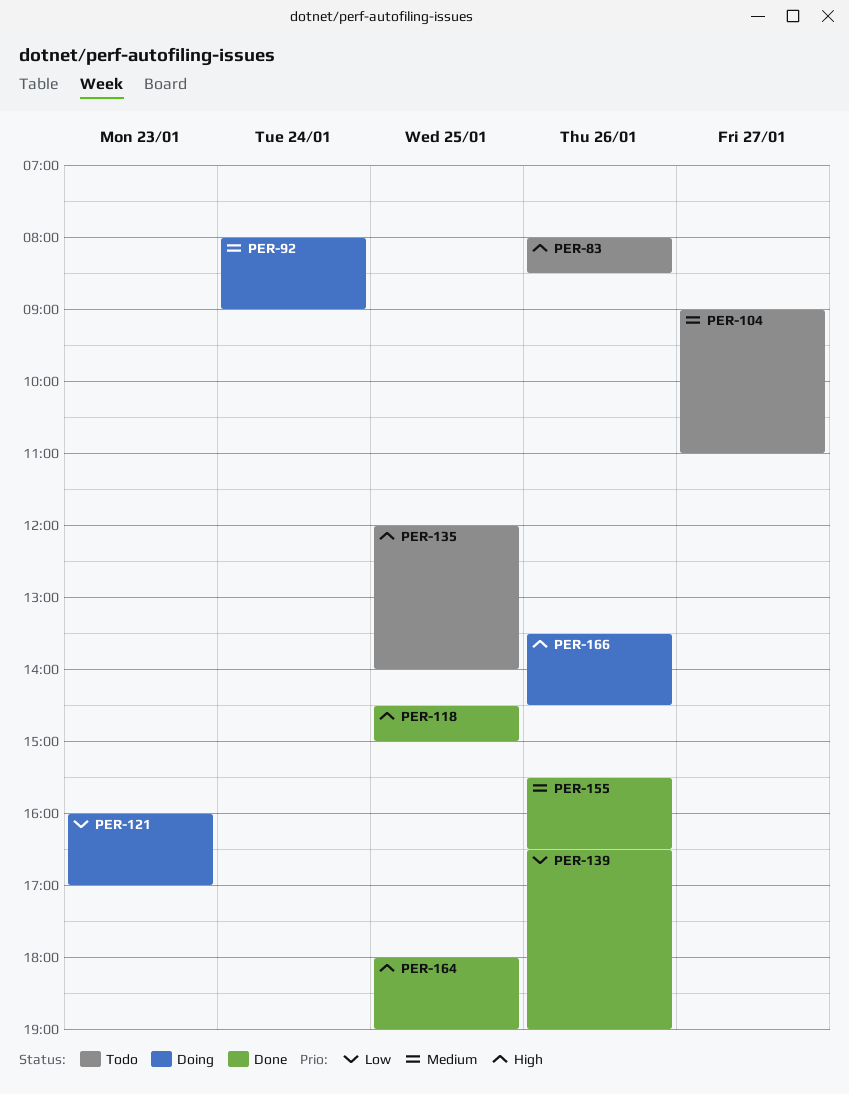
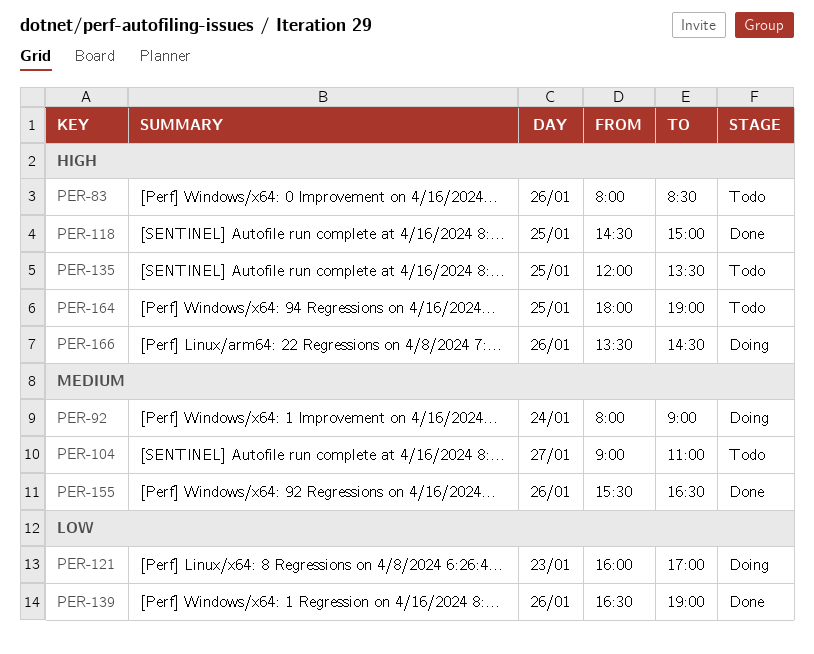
PER-135, ends: 14:00 -> 13:30
PER-164, status: Done -> Todo

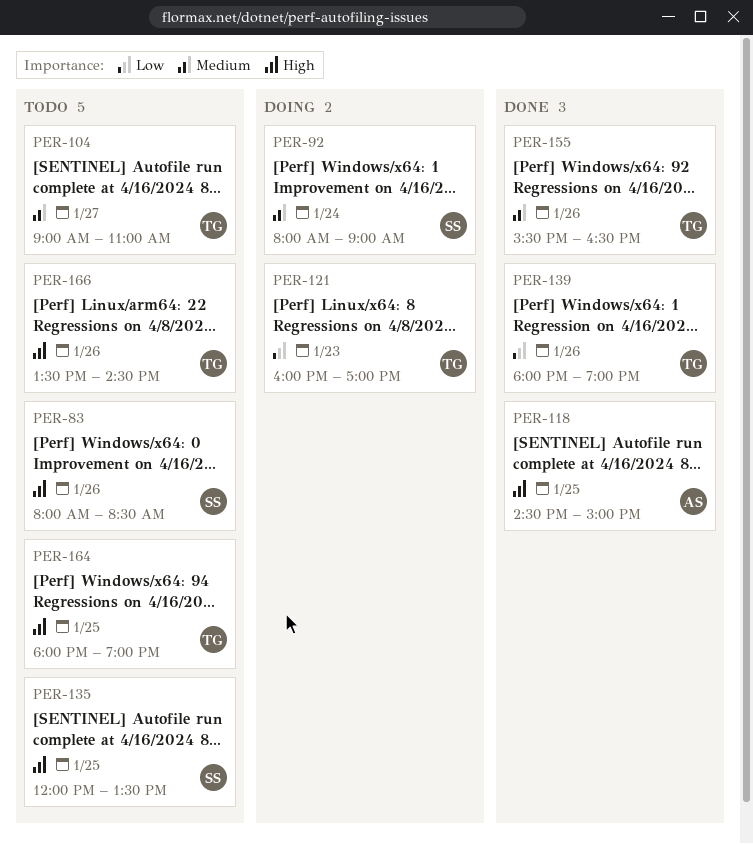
PER-139, begins: 16:30 -> 18:00
PER-166, status: Doing -> Todo

